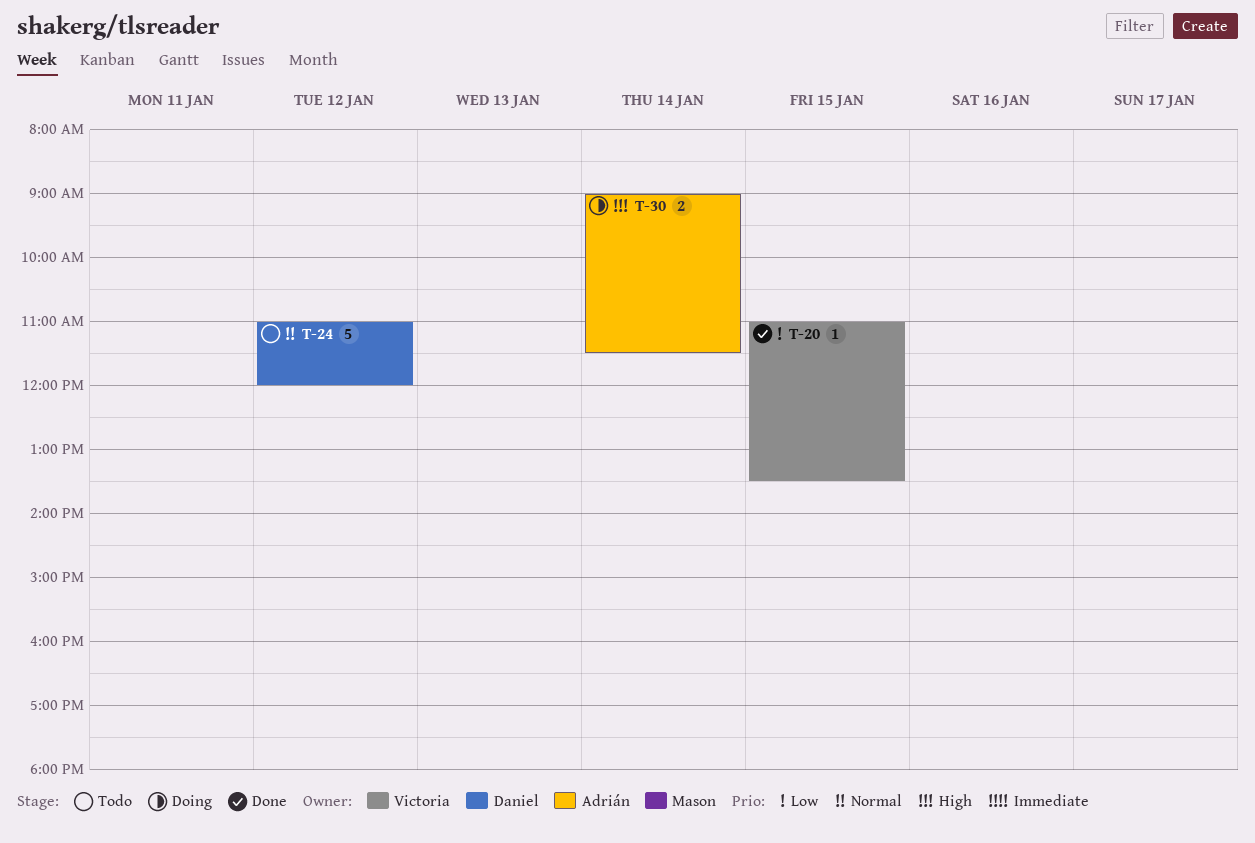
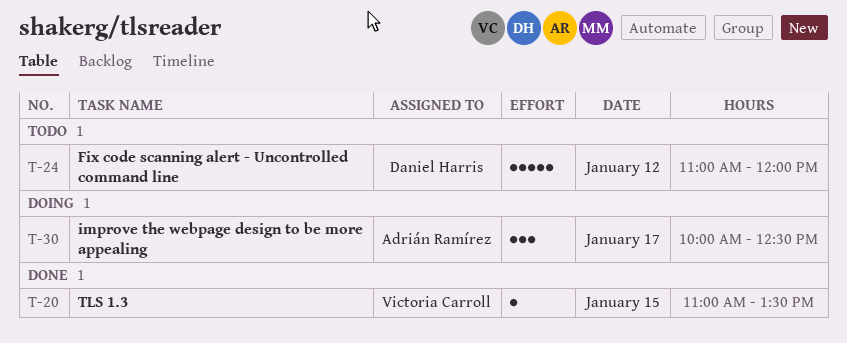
T-30, estimate: 2 -> 3
T-30, day: Jan 14 -> Jan 17
T-30, begins: 09:00 -> 10:00
T-30, ends: 11:30 -> 12:30

